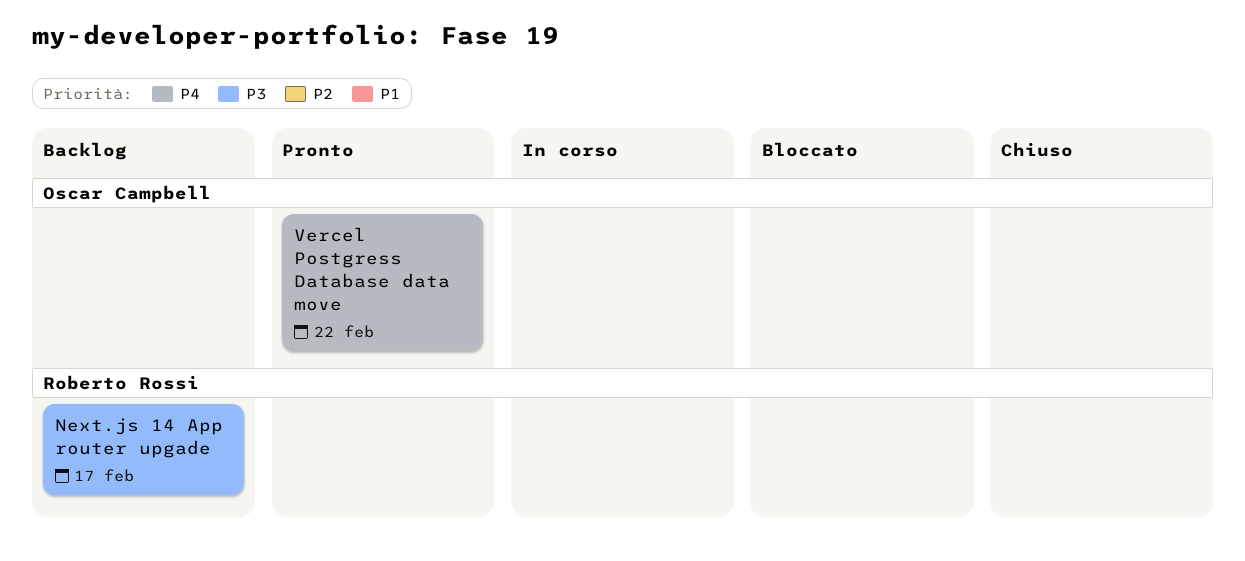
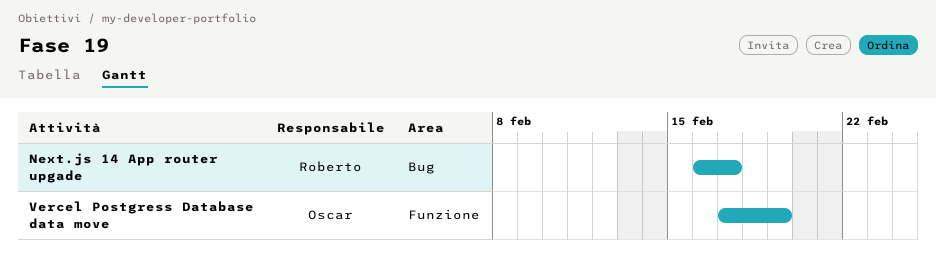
Vercel Postgress Database data move, due: Feb 22 -> Feb 19

